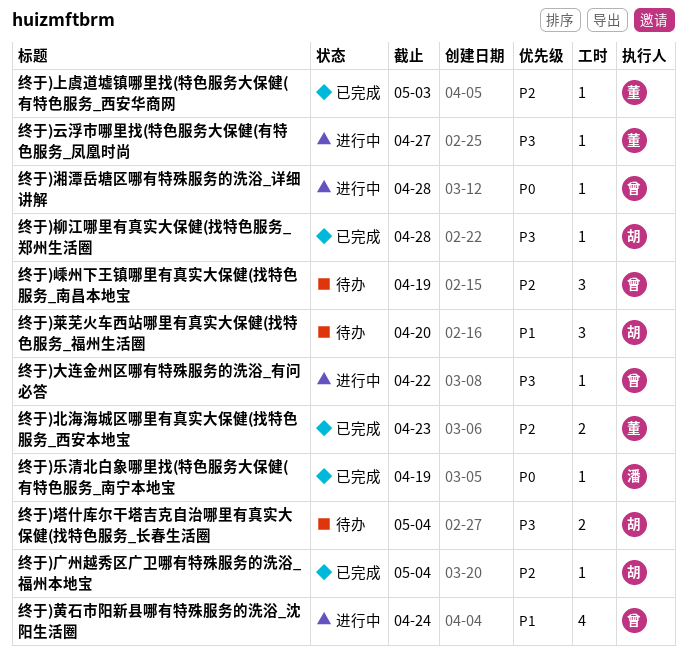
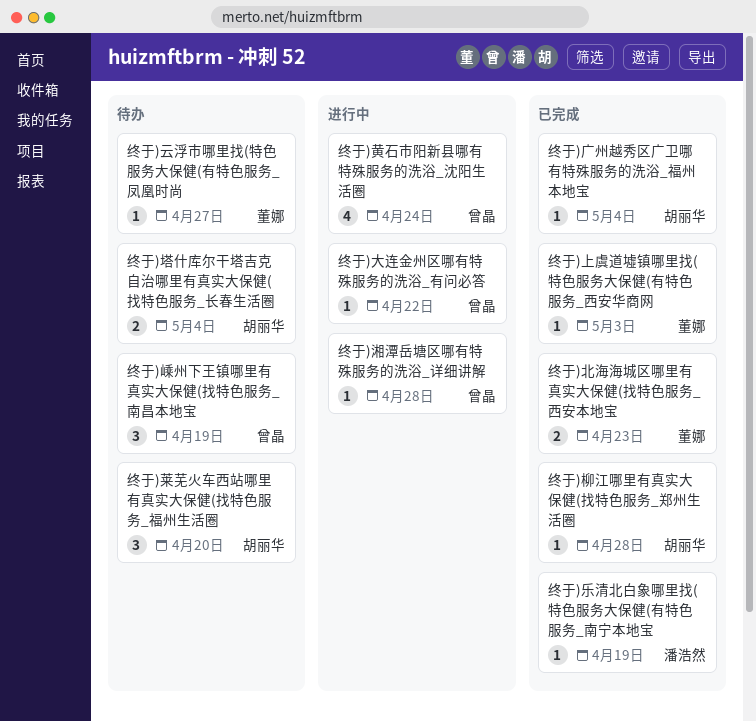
终于)云浮市哪里找(特色服务大保健(有特色服务_凤凰时尚, status: 进行中 -> 待办

